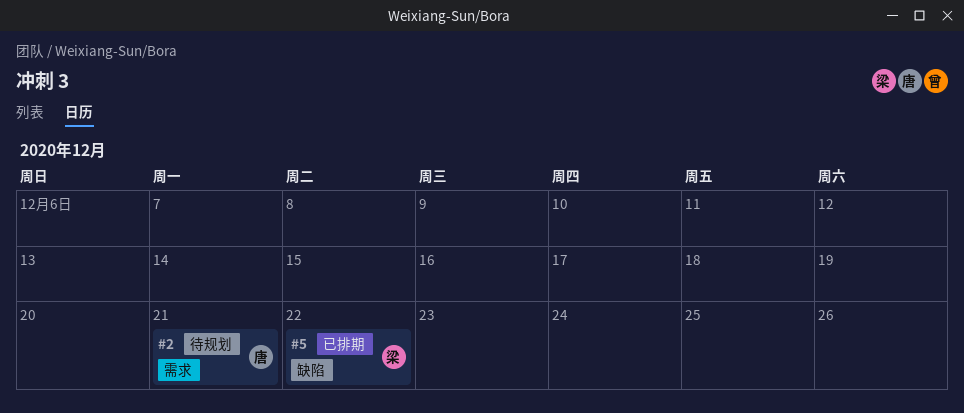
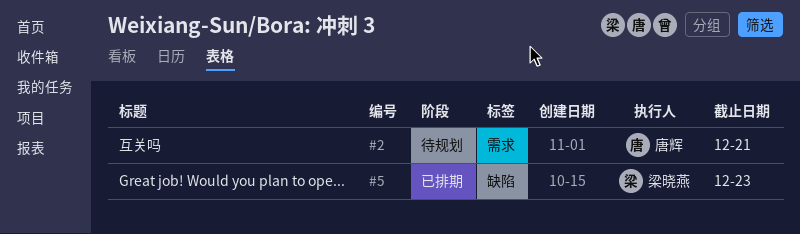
#5, due: Dec 22 -> Dec 23

